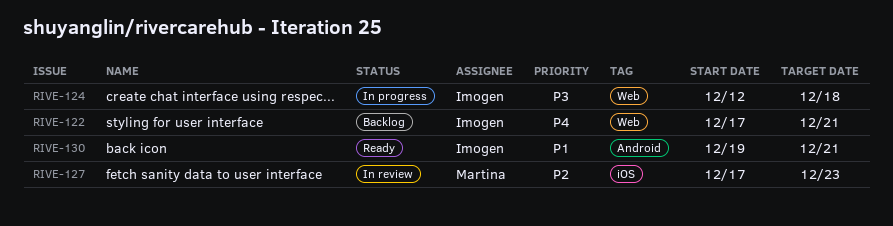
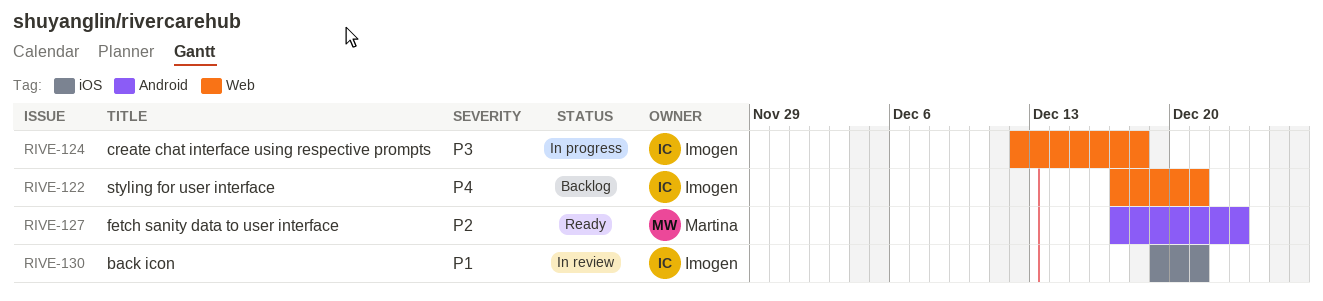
RIVE-127, status: In review -> Ready
RIVE-127, label: iOS -> Android
RIVE-130, status: Ready -> In review
RIVE-130, label: Android -> iOS

